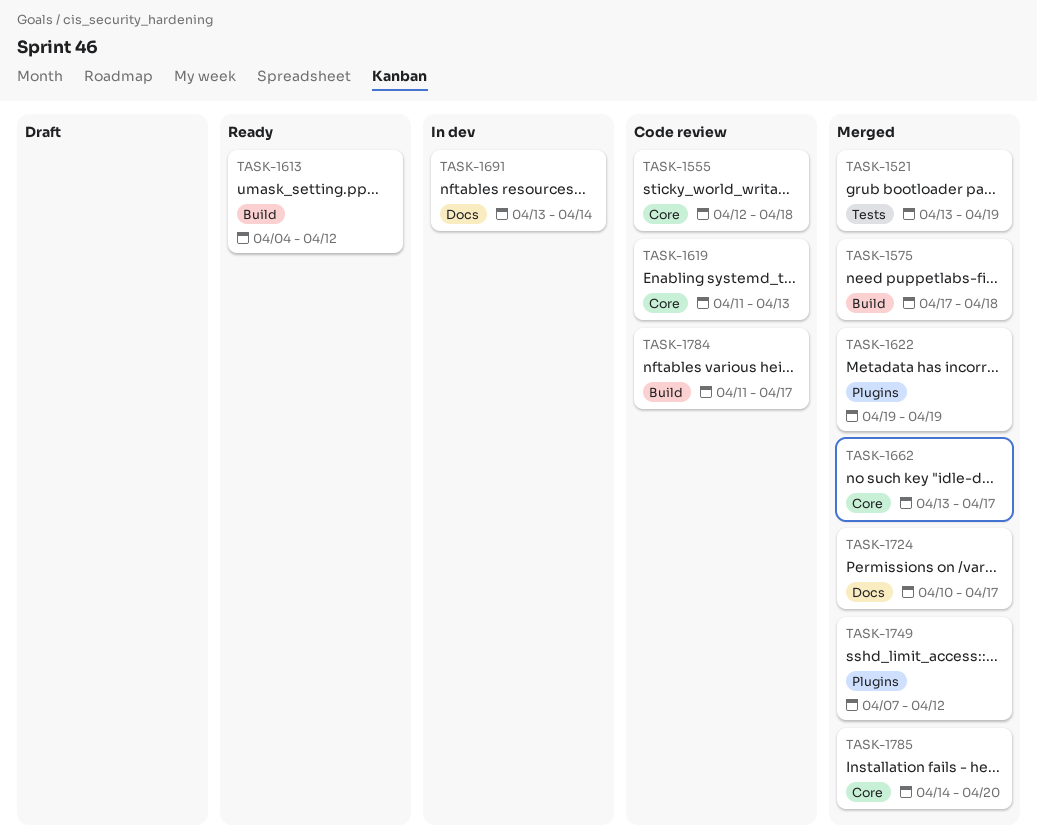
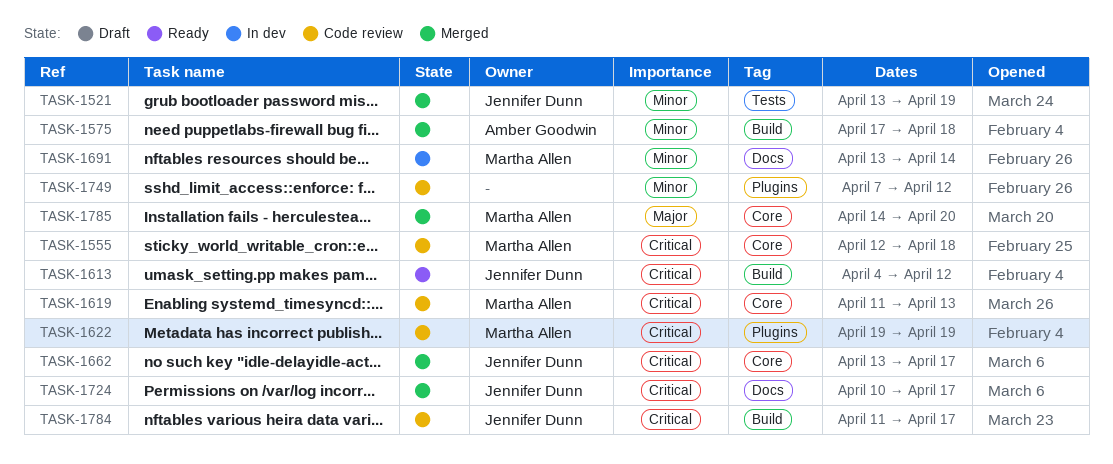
TASK-1622, status: Merged -> Code review
TASK-1749, status: Merged -> Code review

